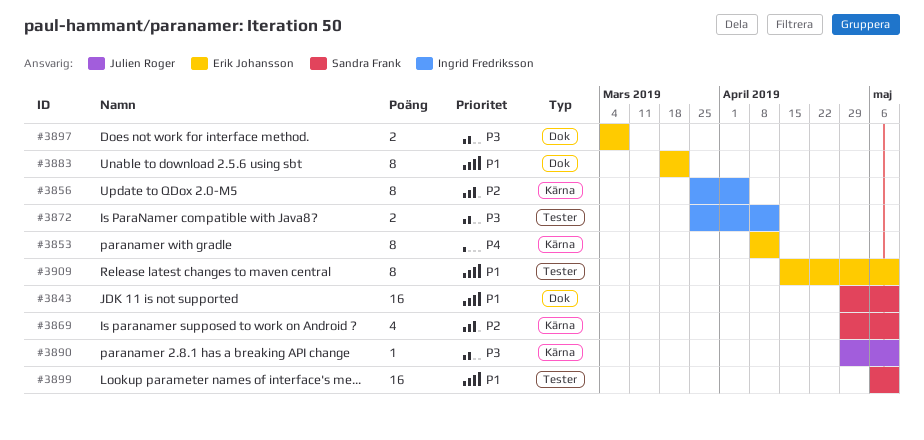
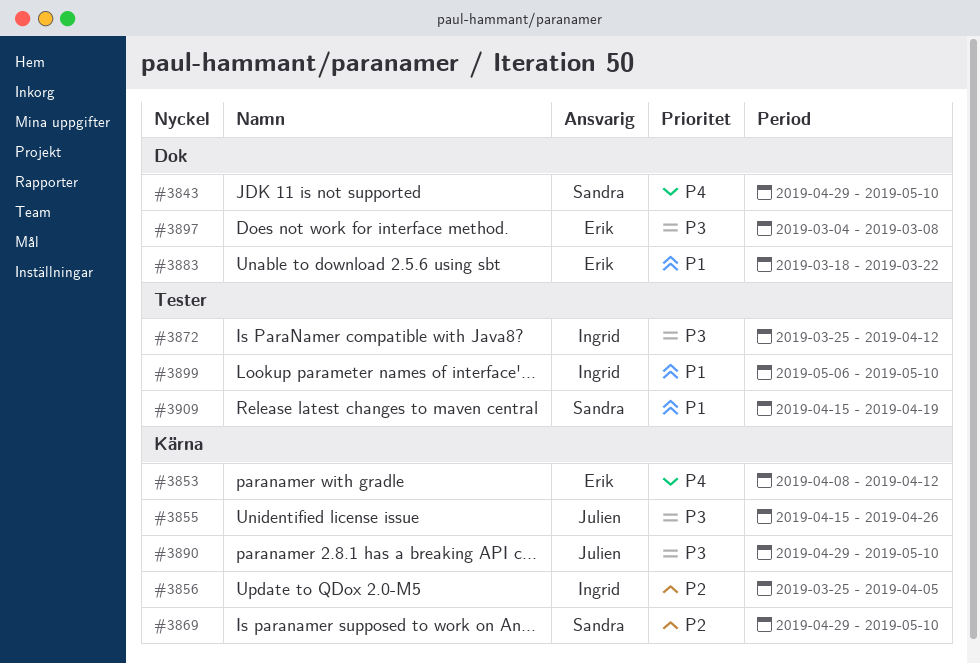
#3843, priority: P1 -> P4
#3855: none -> present
#3899, owner: Sandra Frank -> Ingrid Fredriksson
#3909, owner: Erik Johansson -> Sandra Frank
#3909, due: May 10 -> Apr 19

